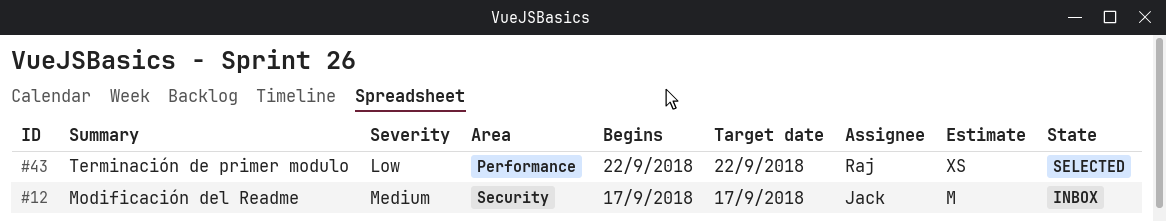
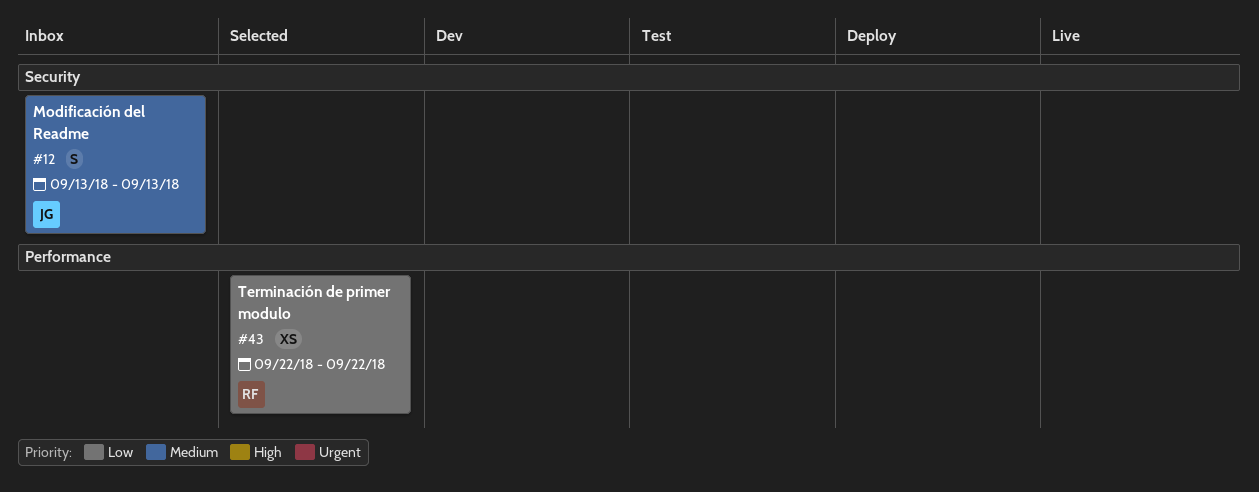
#12, estimate: M -> S
#12, start: Sep 17 -> Sep 13
#12, due: Sep 17 -> Sep 13

